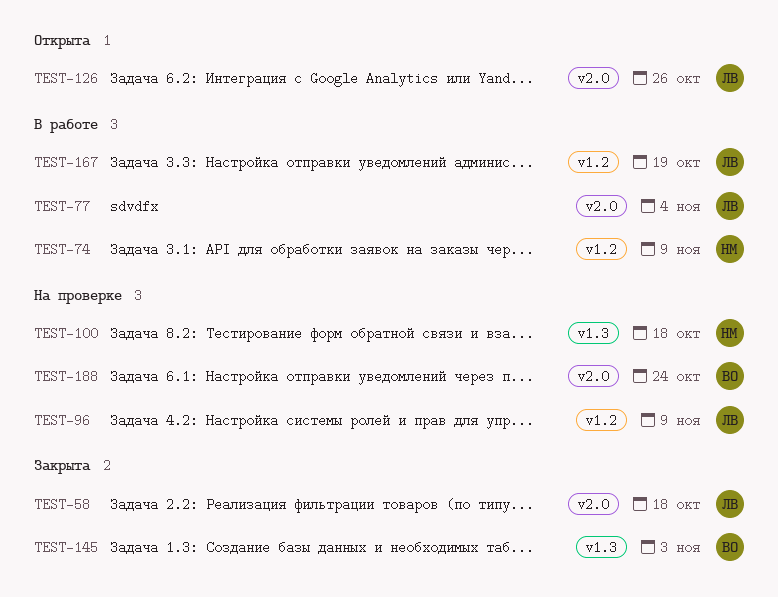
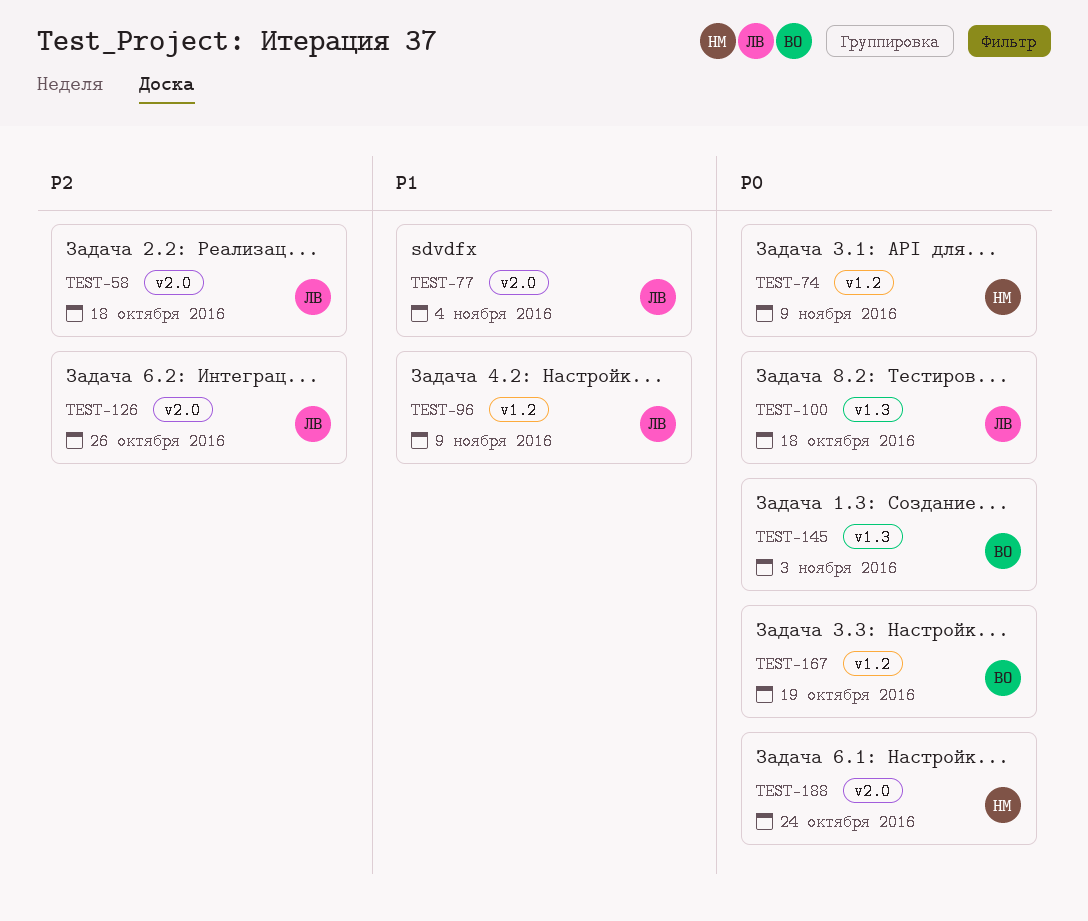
TEST-100, owner: НМ -> ЛВ
TEST-167, owner: ЛВ -> ВО
TEST-188, owner: ВО -> НМ

